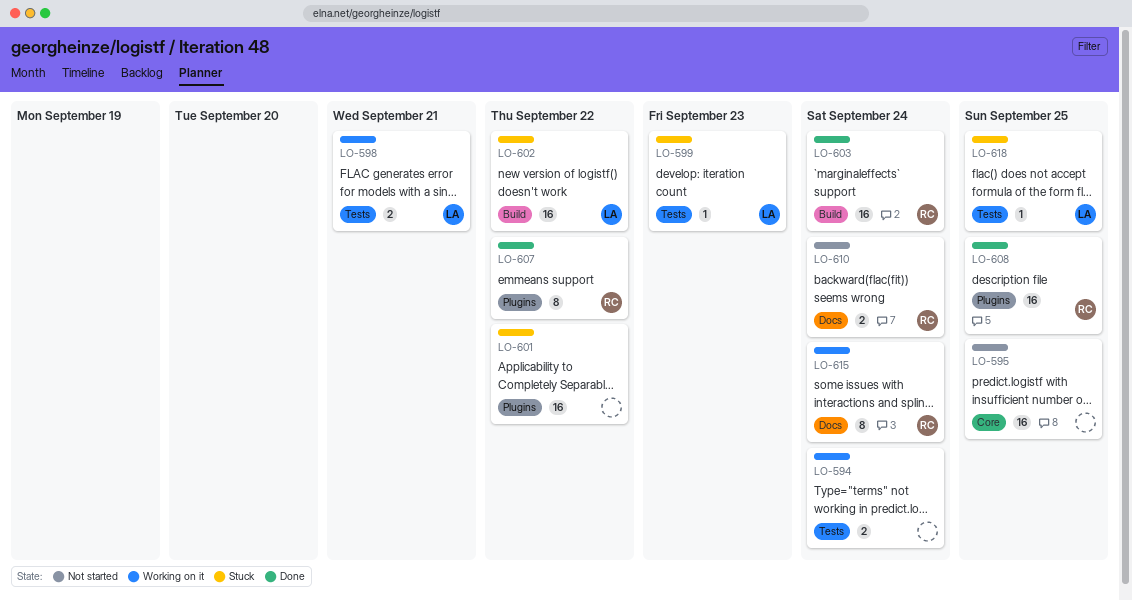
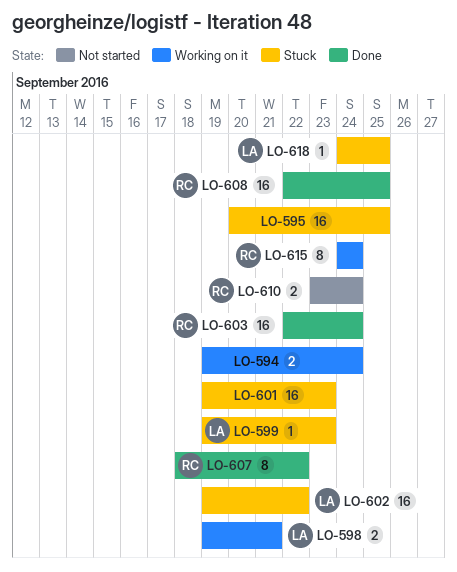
LO-595, status: Not started -> Stuck
LO-601, due: Sep 22 -> Sep 23

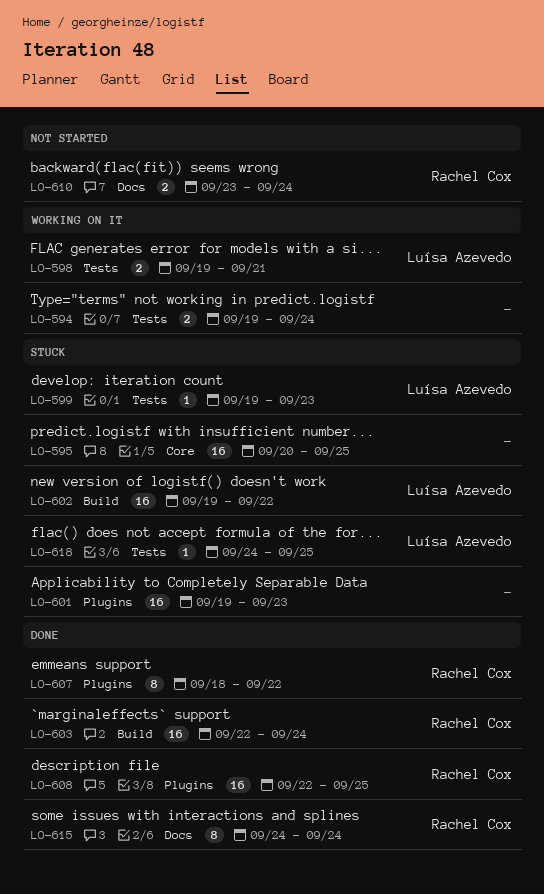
LO-615, status: Working on it -> Done

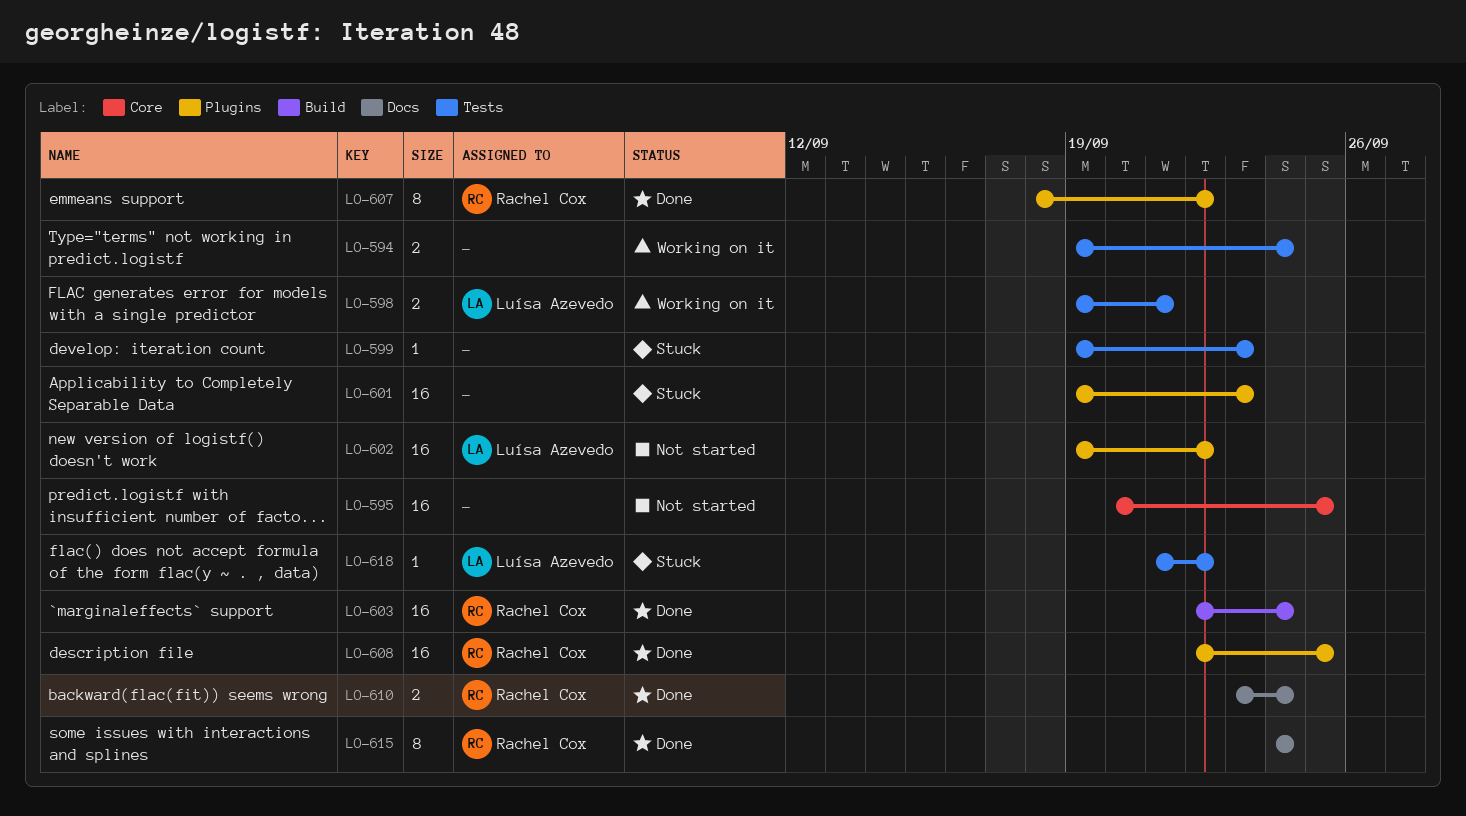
LO-595, status: Stuck -> Not started
LO-599, owner: Luísa Azevedo -> none
LO-602, status: Stuck -> Not started
LO-602, label: Build -> Plugins
LO-610, status: Not started -> Done
LO-618, start: Sep 24 -> Sep 21
LO-618, due: Sep 25 -> Sep 22

